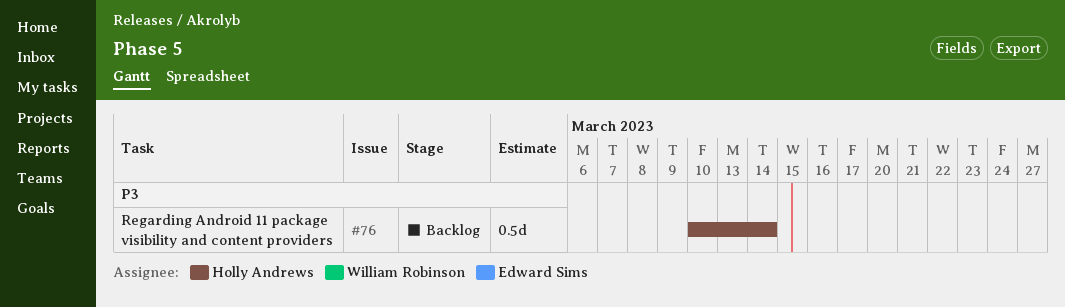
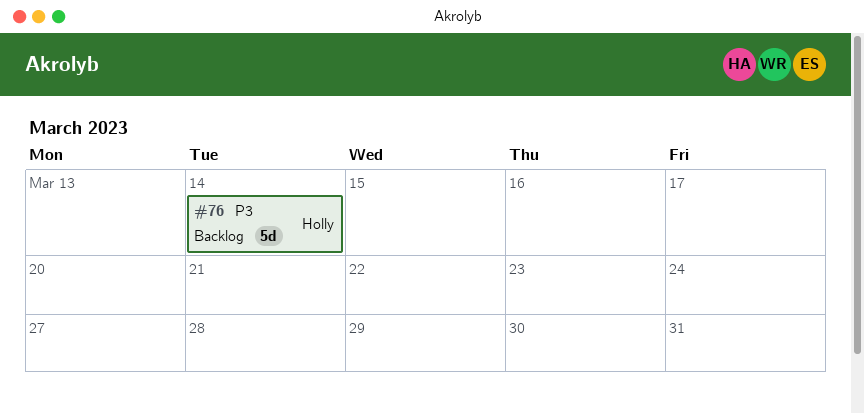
#76, estimate: 0.5d -> 5d

